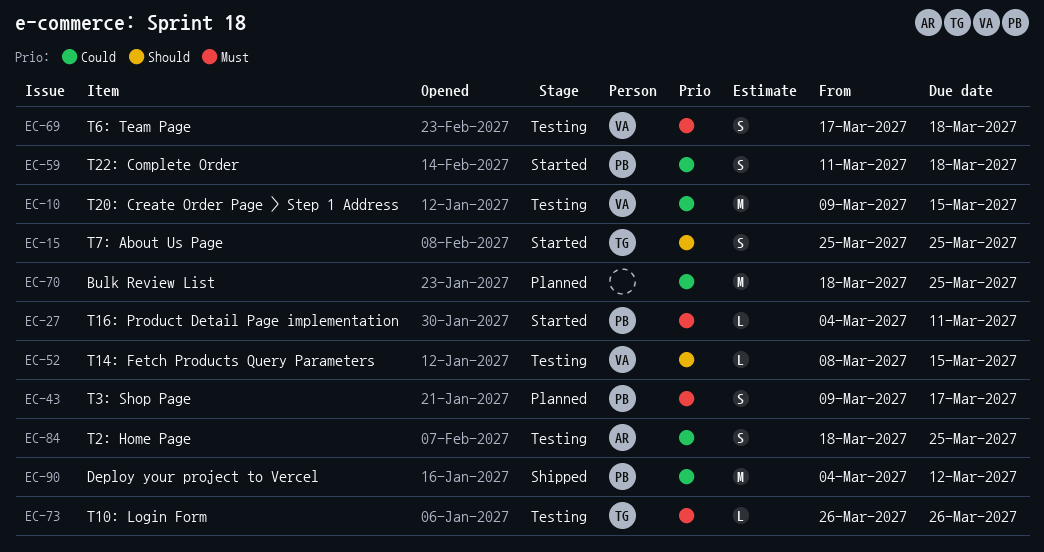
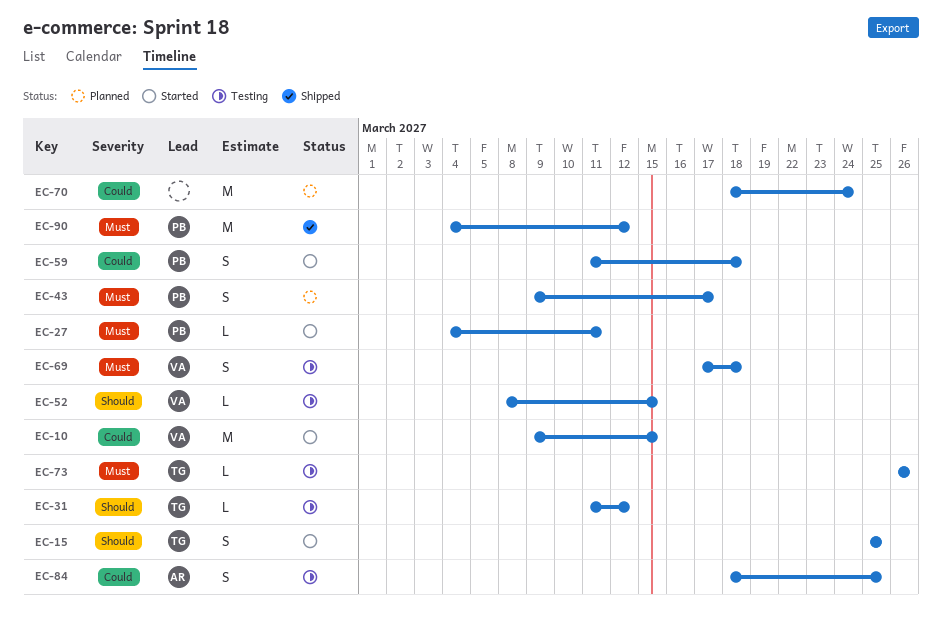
EC-10, status: Testing -> Started
EC-31: none -> present
EC-70, due: Mar 25 -> Mar 24
EC-90, priority: Could -> Must

